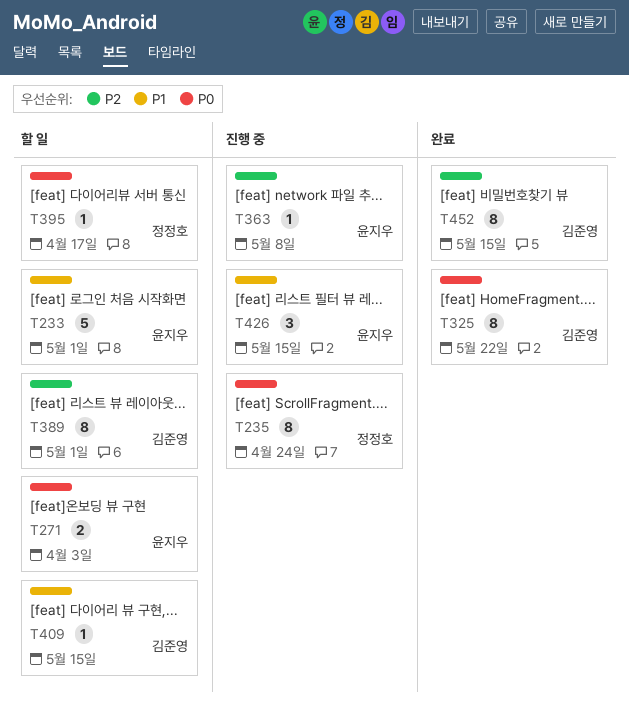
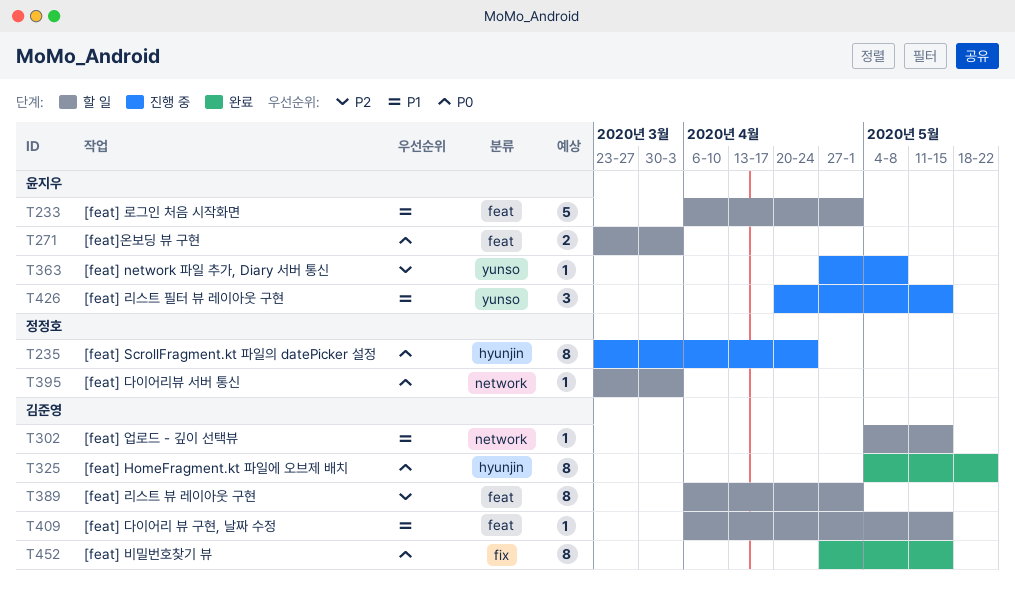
T302: none -> present
T395, due: Apr 17 -> Apr 3
T452, priority: P2 -> P0

